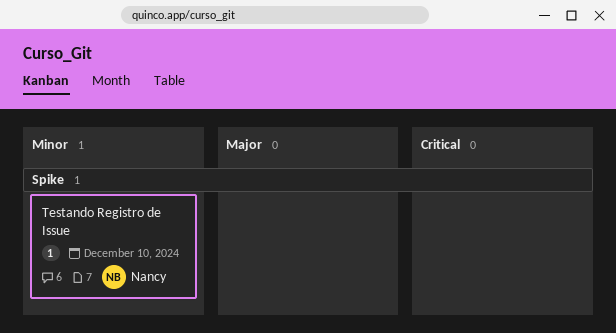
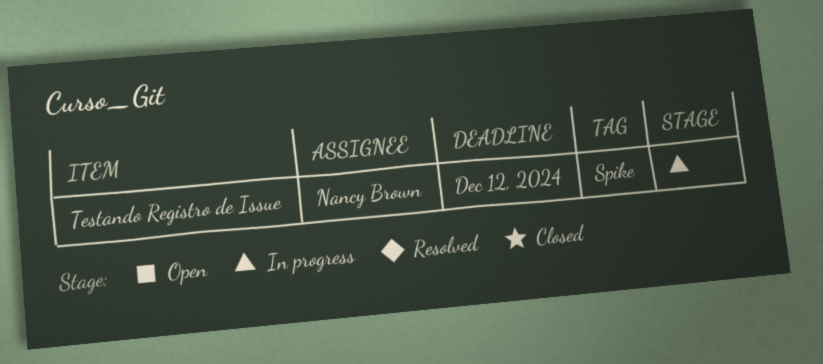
Testando Registro de Issue, due: Dec 10 -> Dec 12

